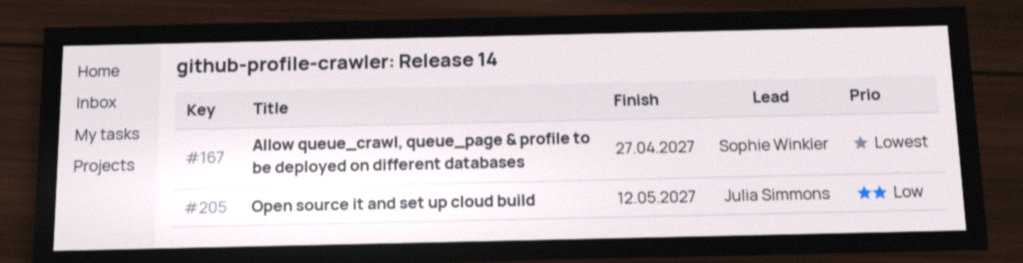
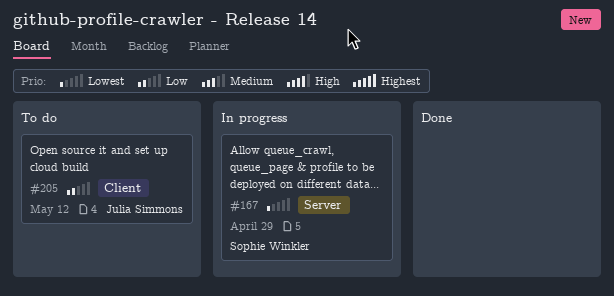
#167, due: Apr 27 -> Apr 29

